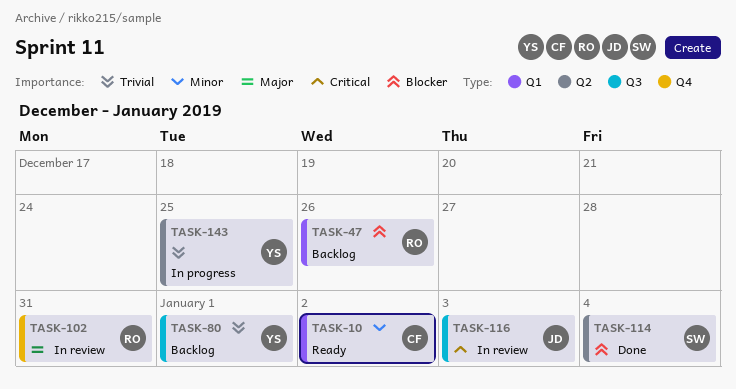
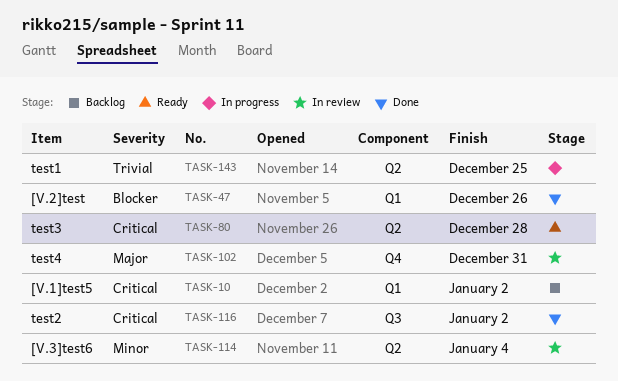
TASK-10, status: Ready -> Backlog
TASK-10, priority: Minor -> Critical
TASK-47, status: Backlog -> Done
TASK-80, status: Backlog -> Ready
TASK-80, priority: Trivial -> Critical
TASK-80, label: Q3 -> Q2
TASK-80, due: Jan 1 -> Dec 28
TASK-114, status: Done -> In review
TASK-114, priority: Blocker -> Minor
TASK-116, status: In review -> Done
TASK-116, due: Jan 3 -> Jan 2

